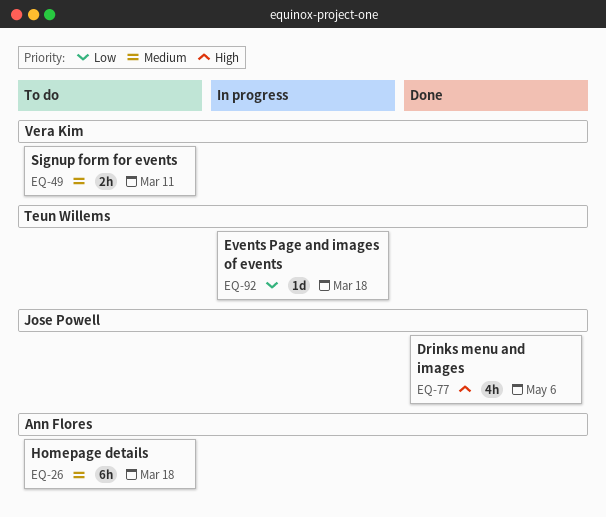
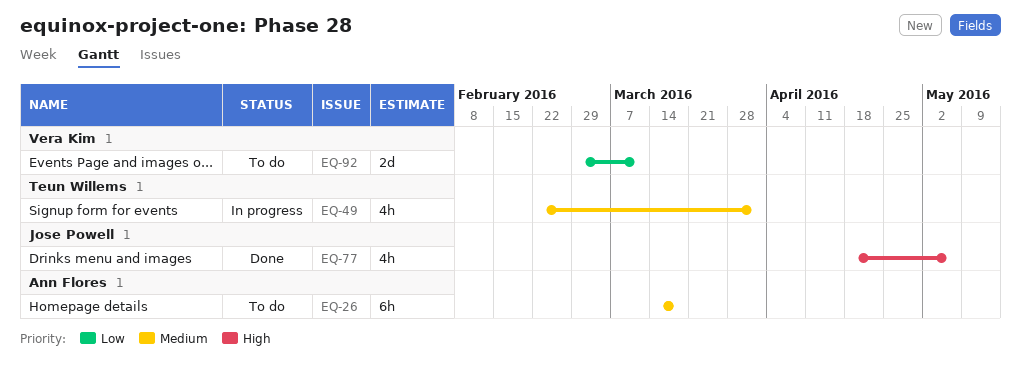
EQ-49, status: To do -> In progress
EQ-49, owner: Vera Kim -> Teun Willems
EQ-49, estimate: 2h -> 4h
EQ-49, due: Mar 11 -> Apr 1
EQ-92, status: In progress -> To do
EQ-92, owner: Teun Willems -> Vera Kim
EQ-92, estimate: 1d -> 2d
EQ-92, due: Mar 18 -> Mar 11

